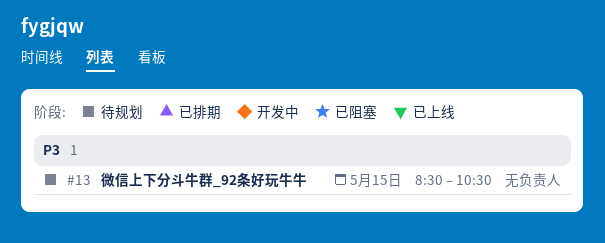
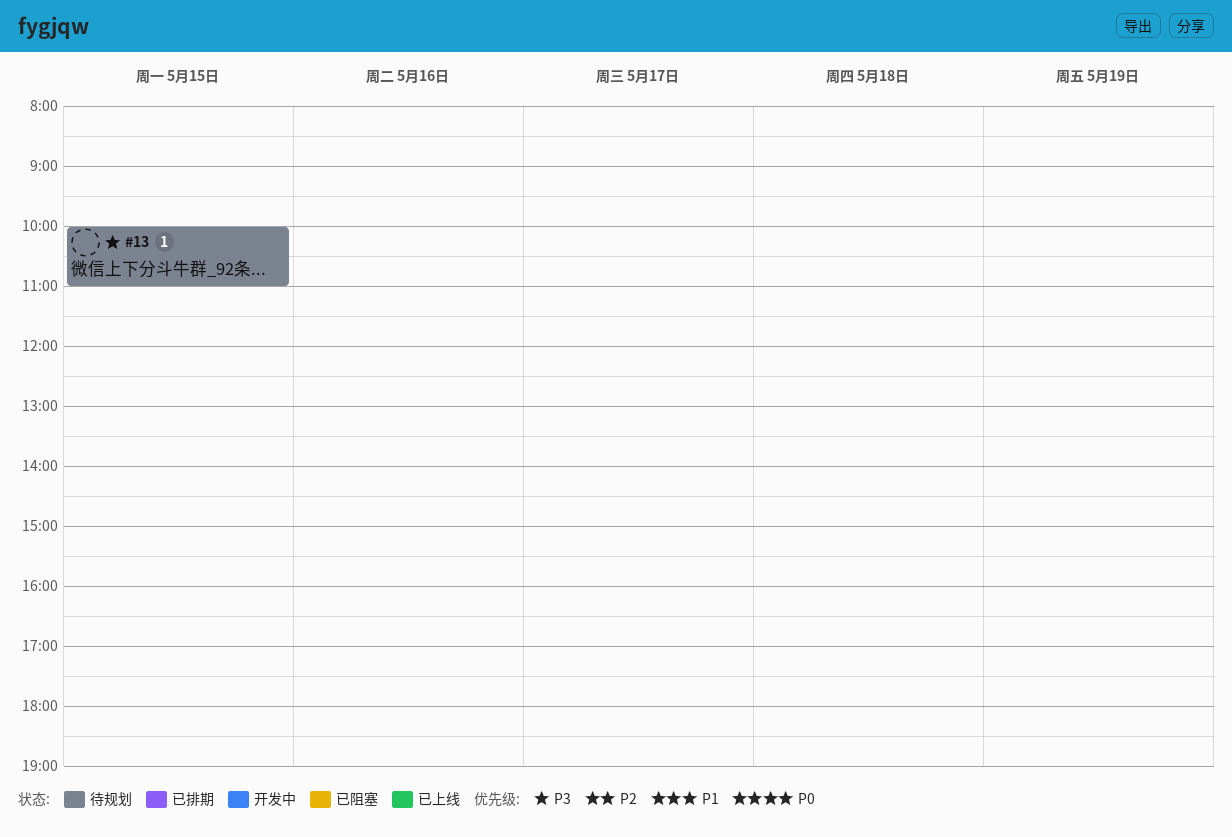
#13, begins: 08:30 -> 10:00
#13, ends: 10:30 -> 11:00

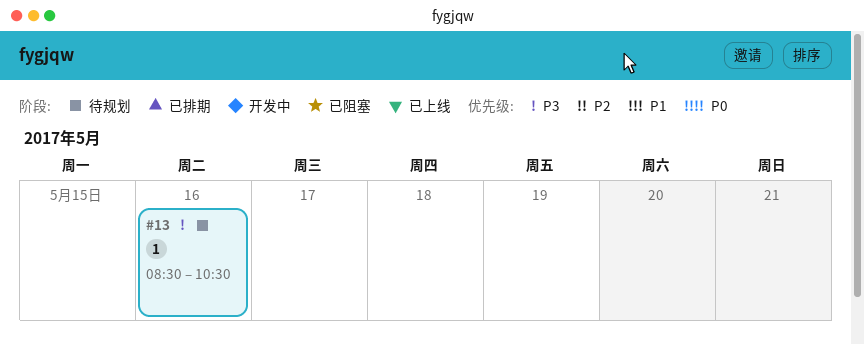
#13, day: May 15 -> May 16
#13, begins: 10:00 -> 08:30
#13, ends: 11:00 -> 10:30

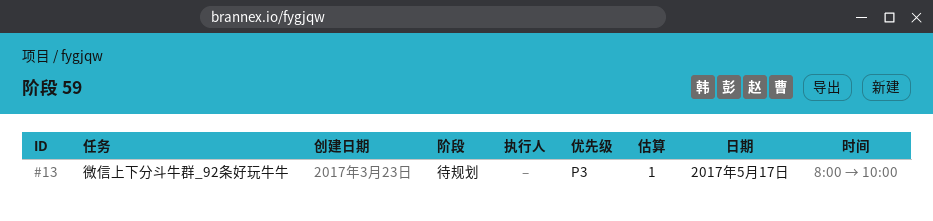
#13, day: May 16 -> May 17
#13, begins: 08:30 -> 08:00
#13, ends: 10:30 -> 10:00

